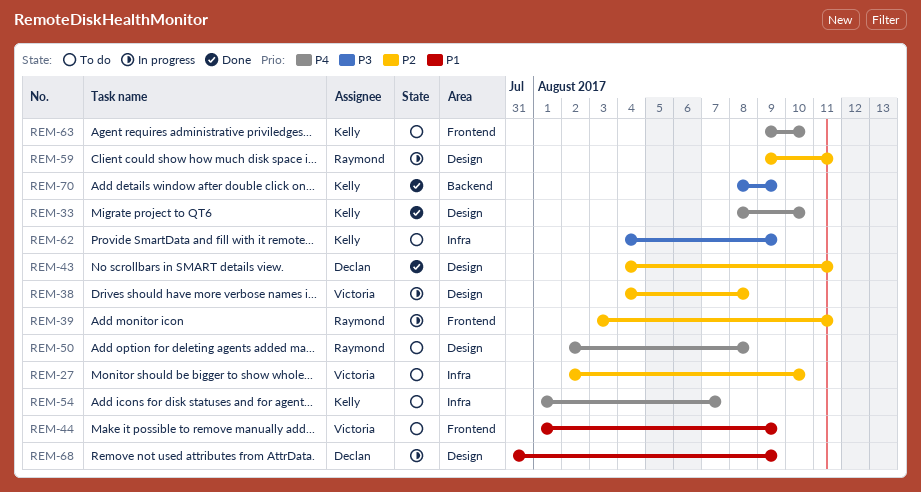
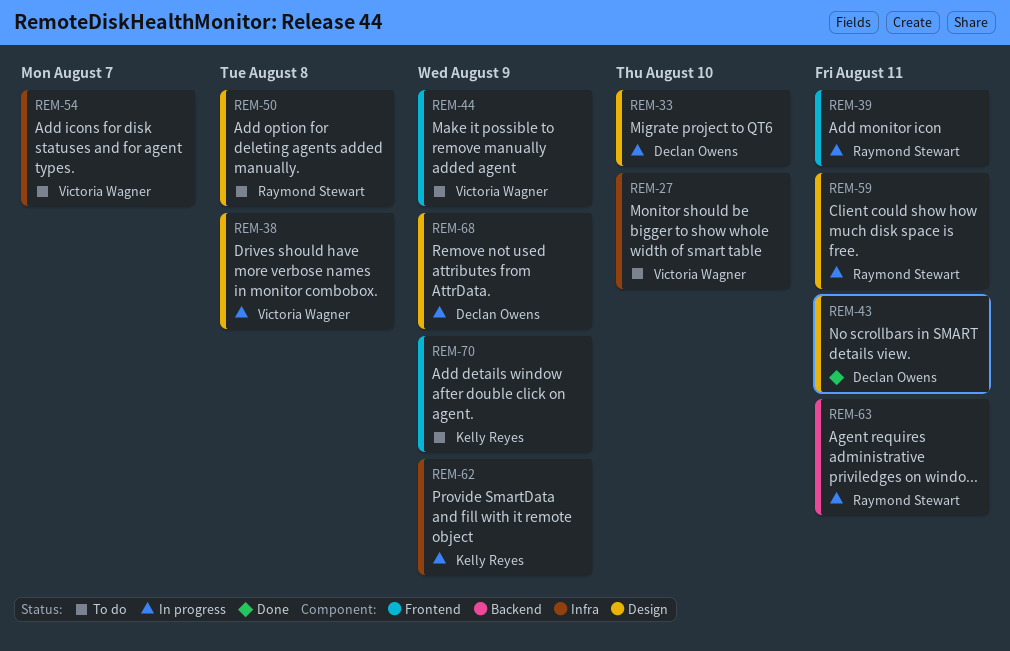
REM-33, status: Done -> In progress
REM-33, owner: Kelly Reyes -> Declan Owens
REM-54, owner: Kelly Reyes -> Victoria Wagner
REM-62, status: To do -> In progress
REM-63, status: To do -> In progress
REM-63, owner: Kelly Reyes -> Raymond Stewart
REM-63, label: Frontend -> Backend
REM-63, due: Aug 10 -> Aug 11
REM-70, status: Done -> To do
REM-70, label: Backend -> Frontend

